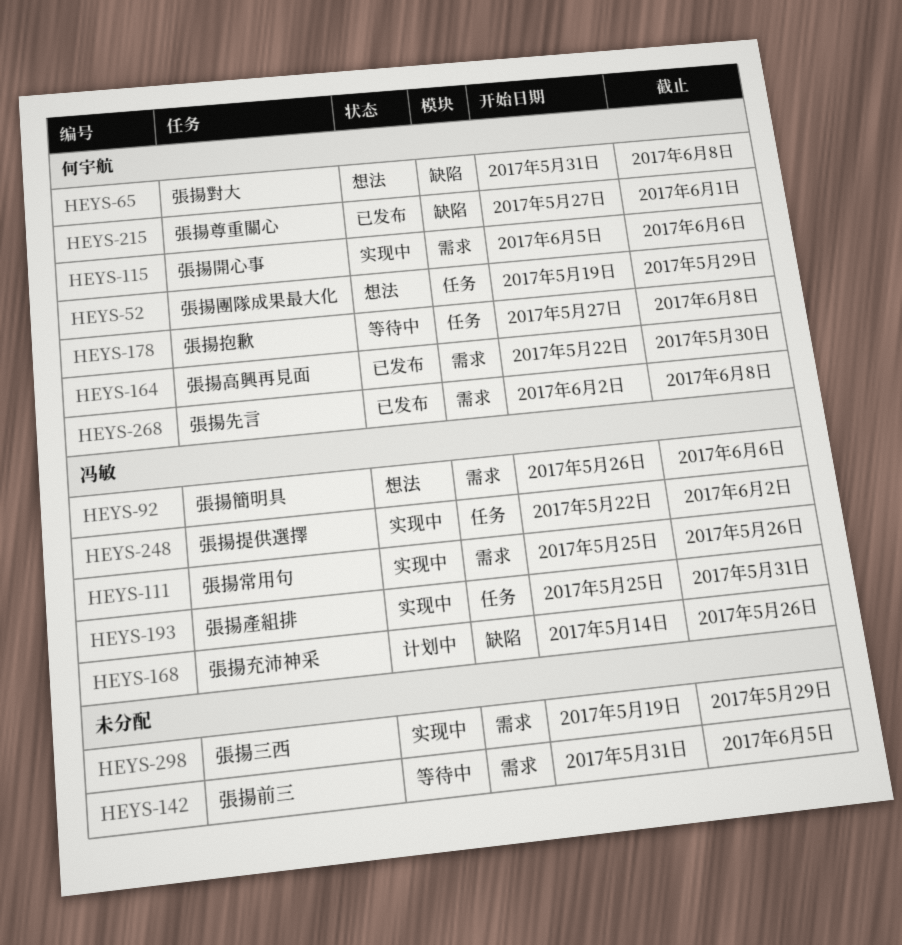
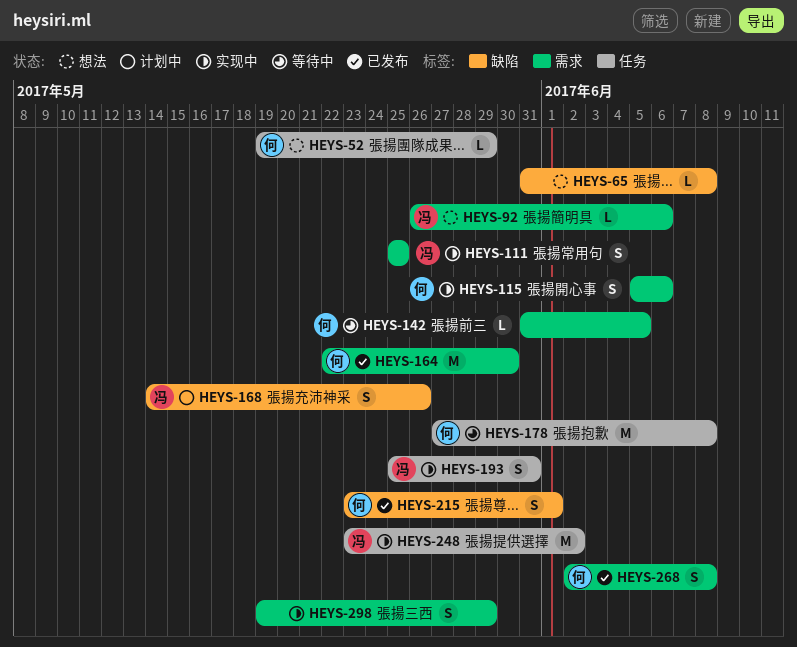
HEYS-65, owner: 何宇航 -> none
HEYS-111, due: May 26 -> May 25
HEYS-142, owner: none -> 何宇航
HEYS-215, start: May 27 -> May 23
HEYS-248, start: May 22 -> May 23

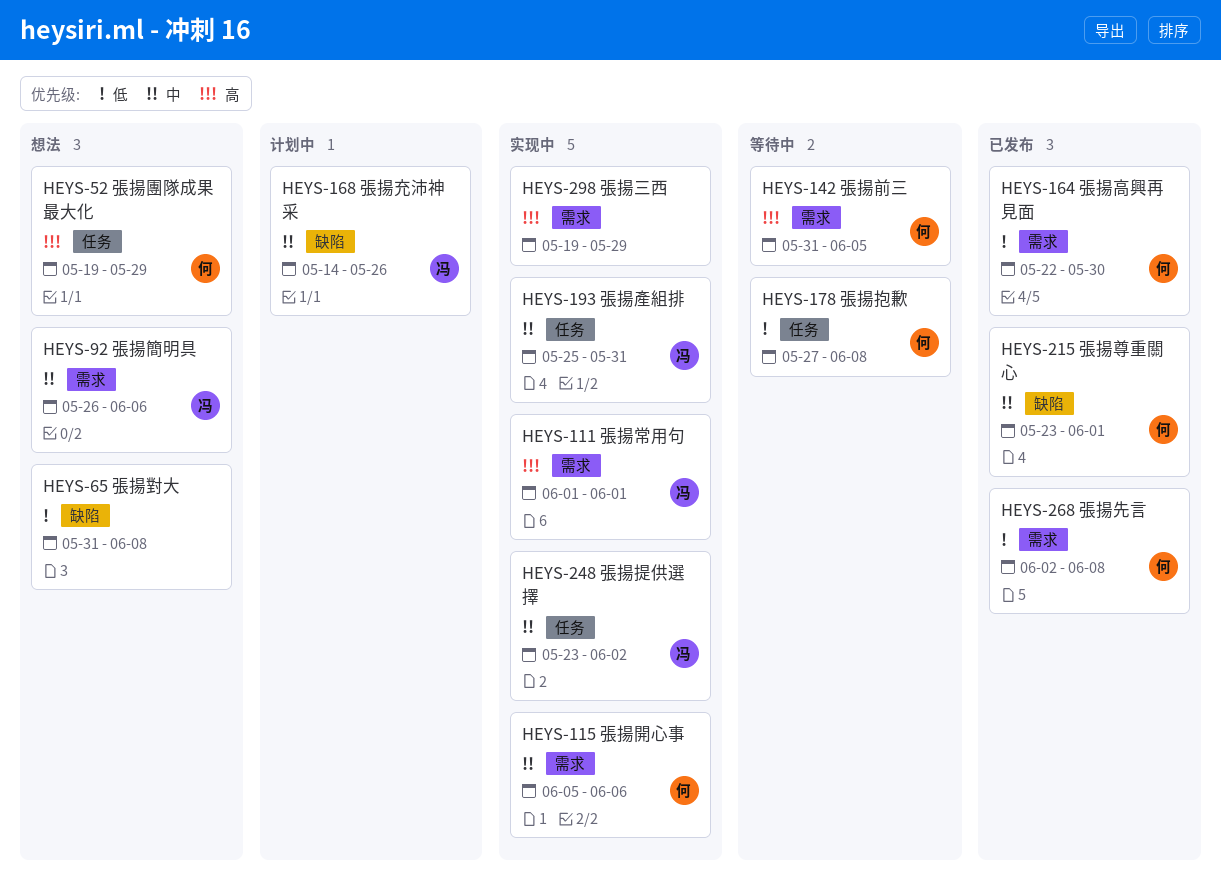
HEYS-111, start: May 25 -> Jun 1
HEYS-111, due: May 25 -> Jun 1

